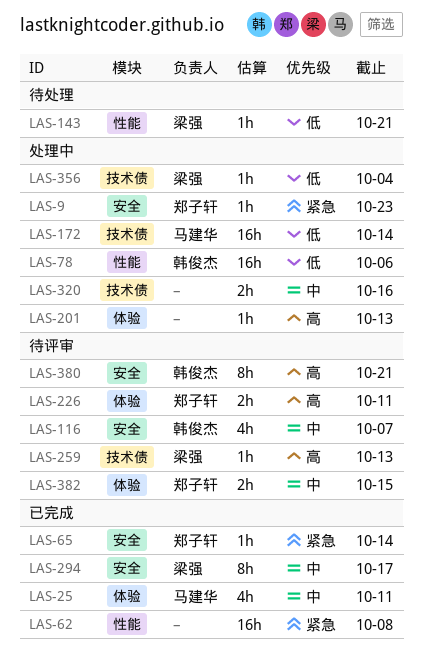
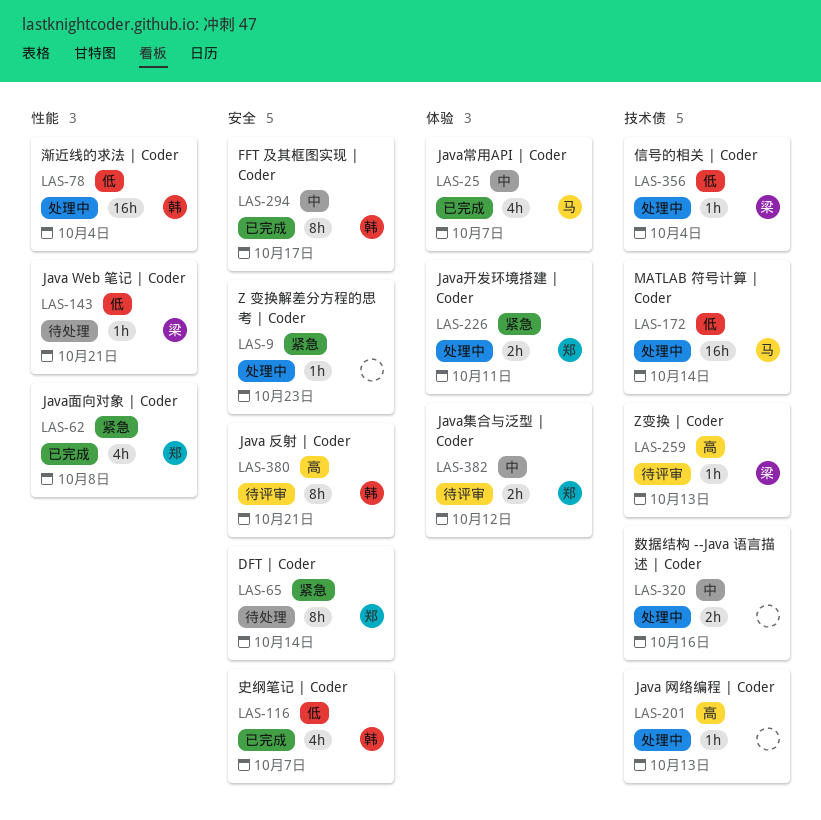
LAS-9, owner: 郑子轩 -> none
LAS-25, due: Oct 11 -> Oct 7
LAS-62, owner: none -> 郑子轩
LAS-62, estimate: 16h -> 4h
LAS-65, status: 已完成 -> 待处理
LAS-65, estimate: 1h -> 8h
LAS-78, due: Oct 6 -> Oct 4
LAS-116, status: 待评审 -> 已完成
LAS-116, priority: 中 -> 低
LAS-201, label: 体验 -> 技术债
LAS-226, status: 待评审 -> 处理中
LAS-226, priority: 高 -> 紧急
LAS-294, owner: 梁强 -> 韩俊杰
LAS-382, due: Oct 15 -> Oct 12

